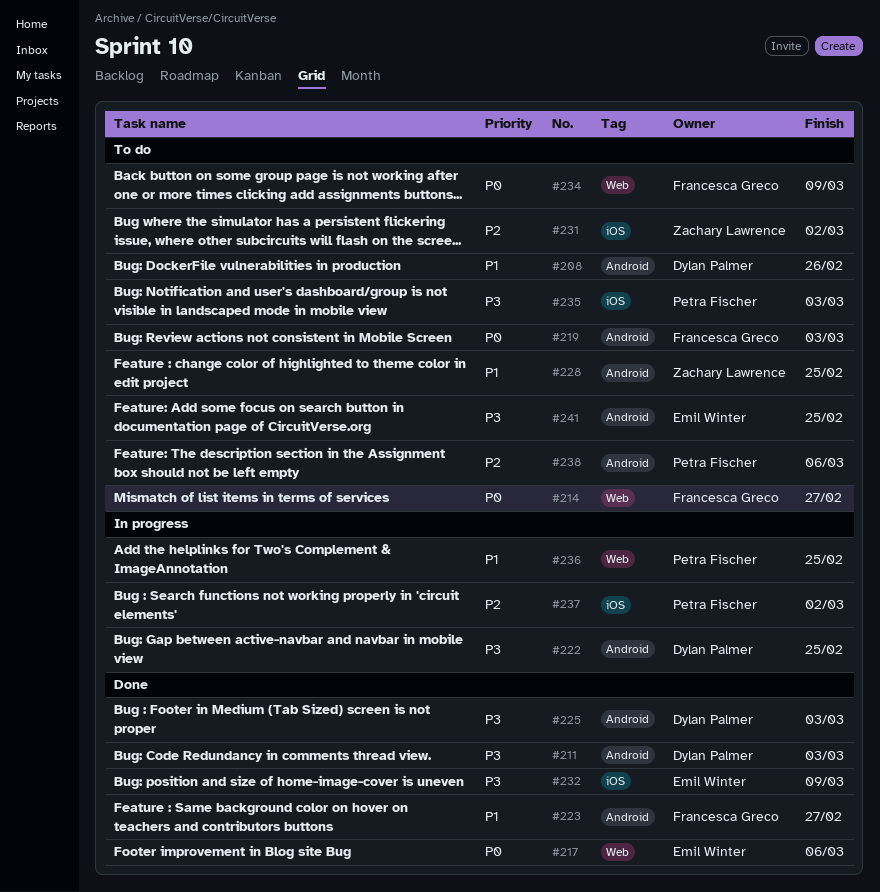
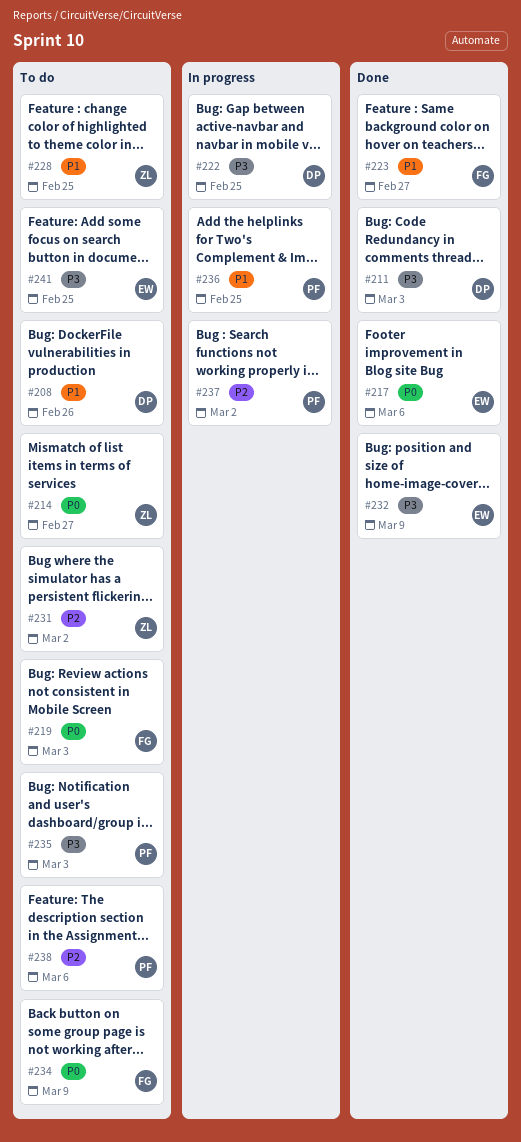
#214, owner: Francesca Greco -> Zachary Lawrence
#225: present -> none

